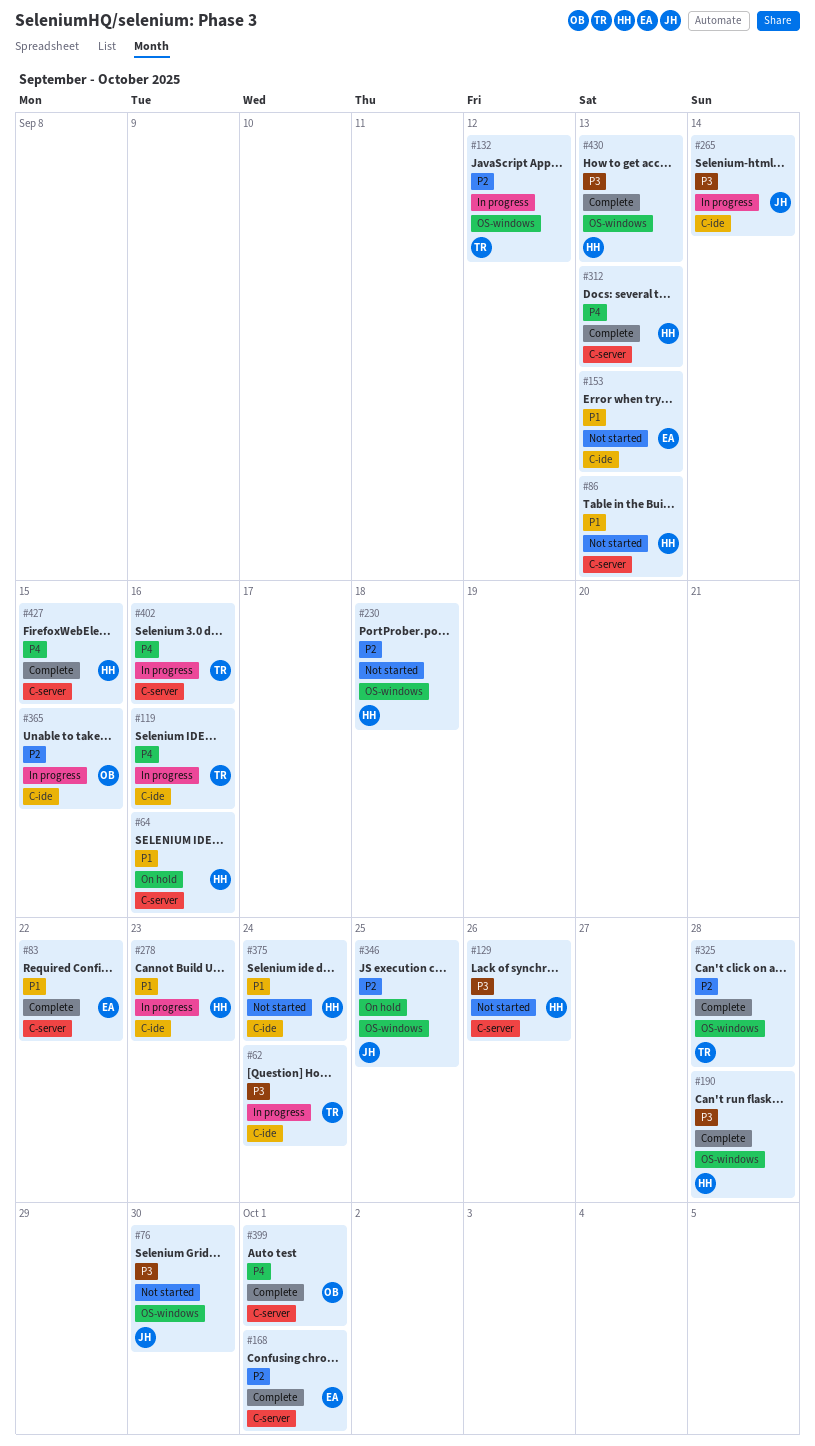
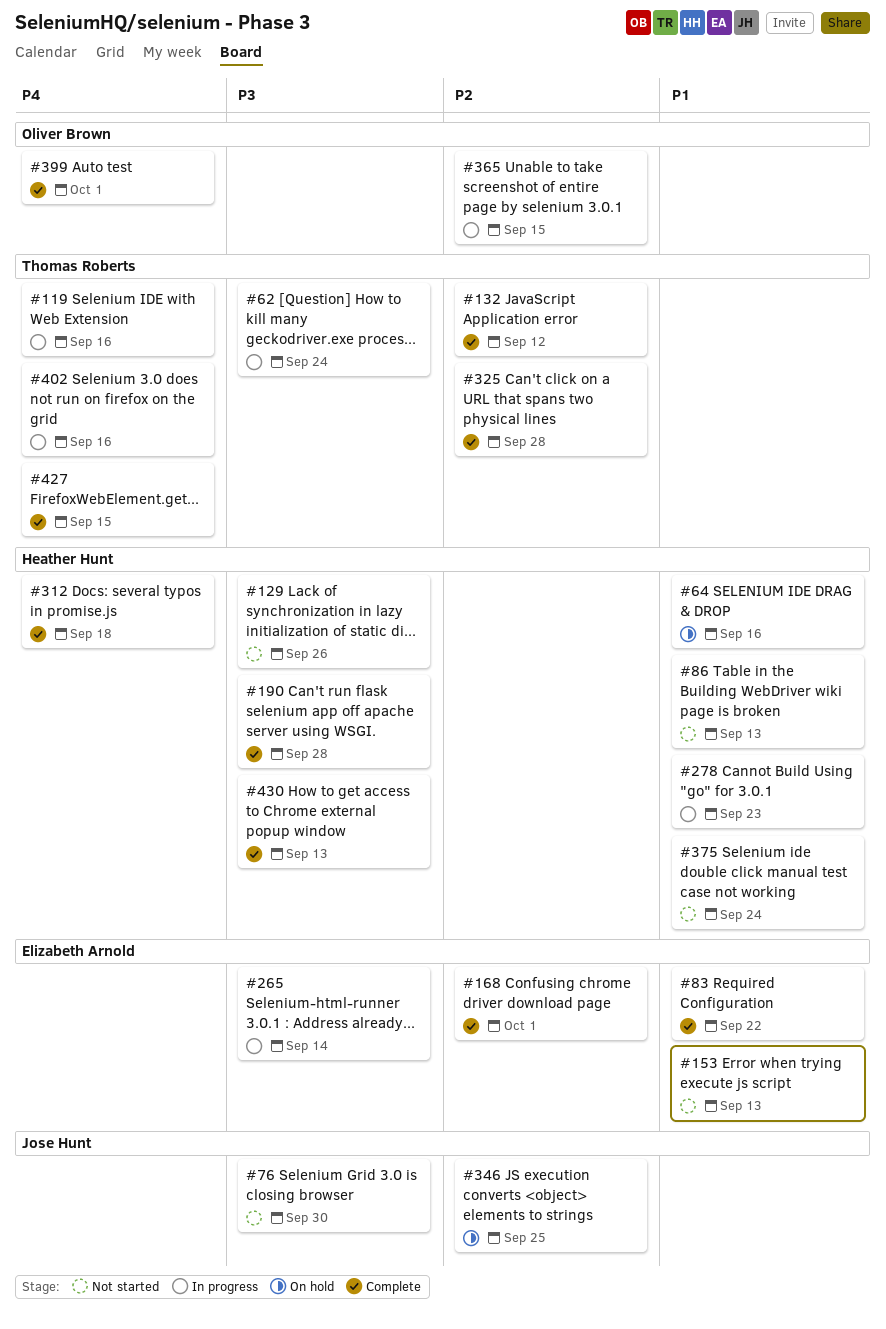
#132, status: In progress -> Complete
#230: present -> none
#265, owner: Jose Hunt -> Elizabeth Arnold
#312, due: Sep 13 -> Sep 18
#427, owner: Heather Hunt -> Thomas Roberts

